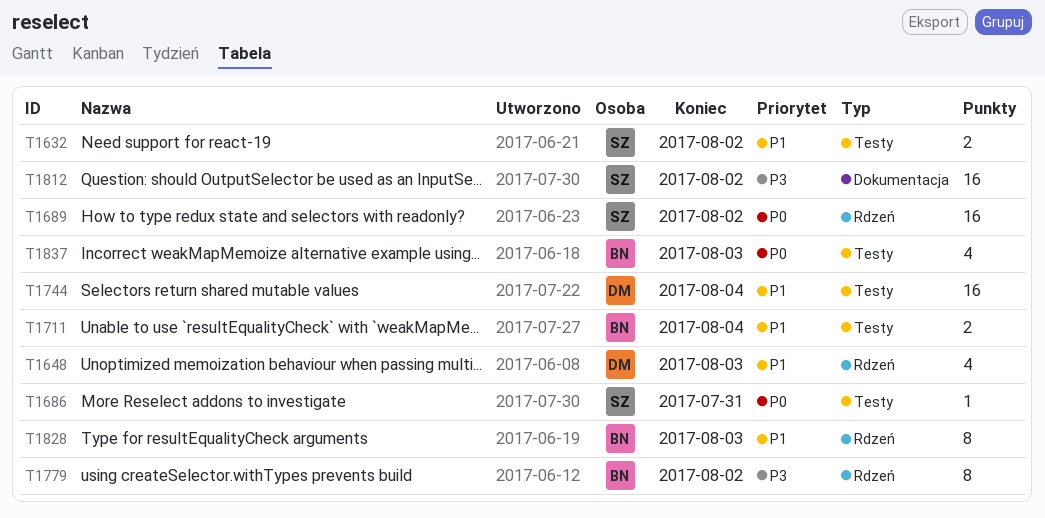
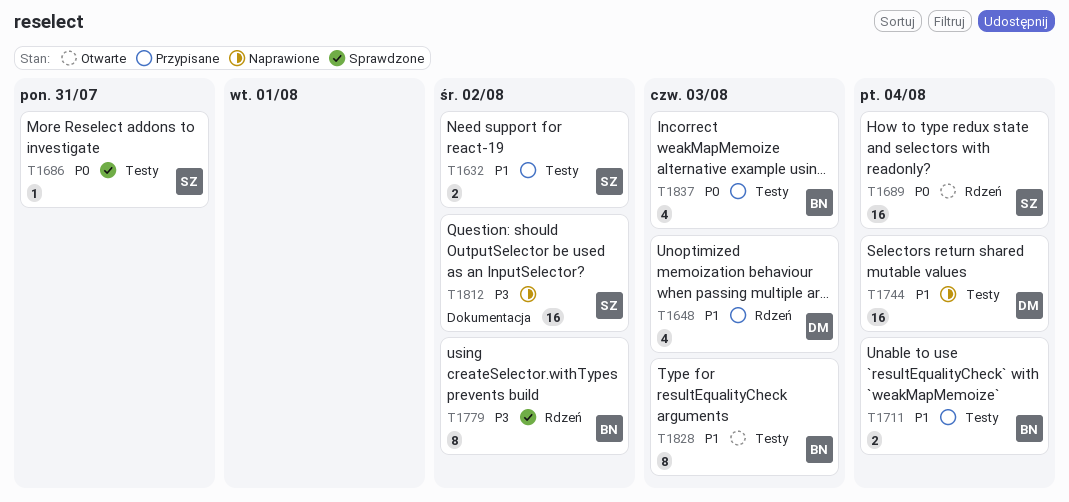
T1689, due: Aug 2 -> Aug 4
T1828, label: Rdzeń -> Testy

